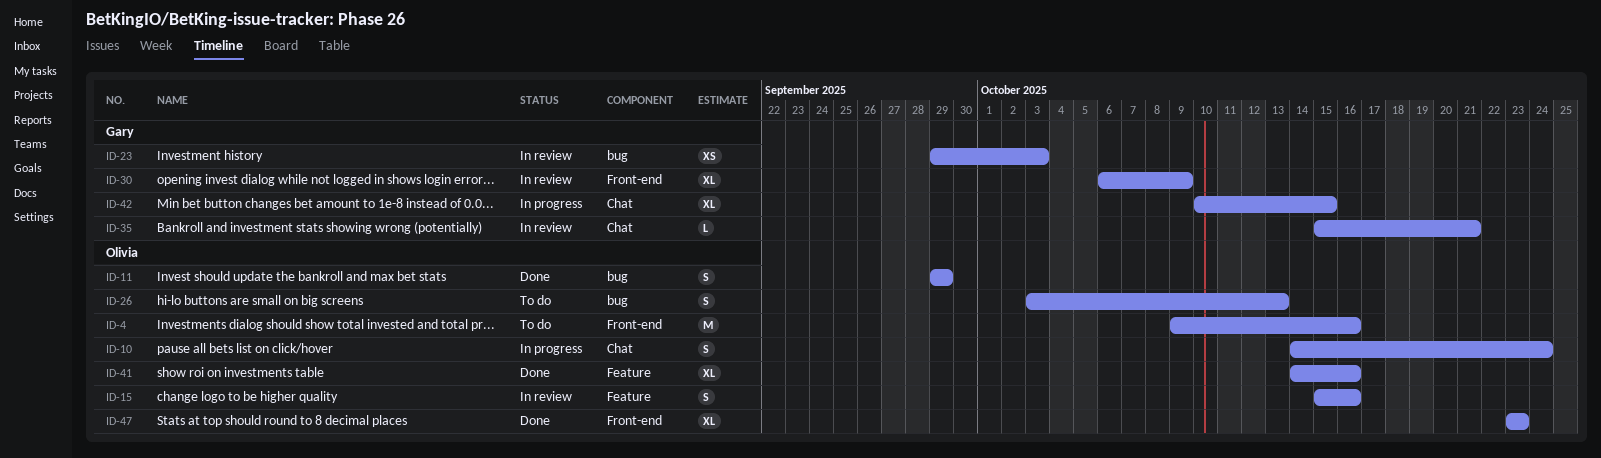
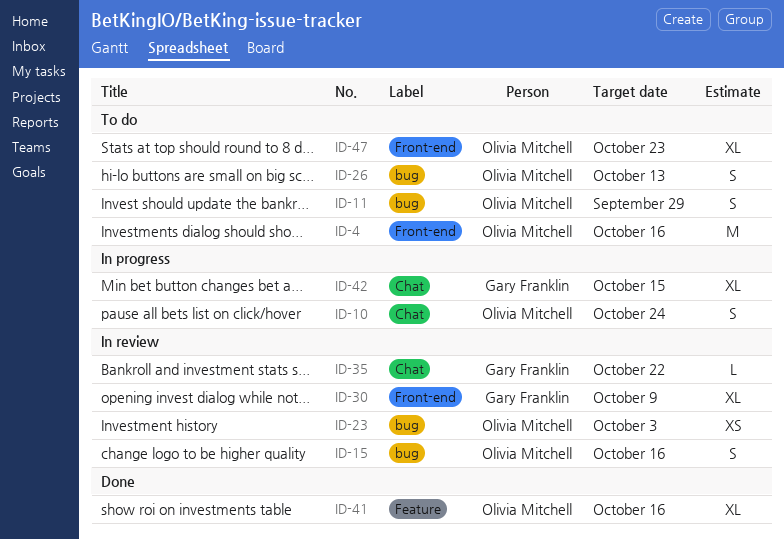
ID-11, status: Done -> To do
ID-15, label: Feature -> bug
ID-23, owner: Gary Franklin -> Olivia Mitchell
ID-35, due: Oct 21 -> Oct 22
ID-47, status: Done -> To do

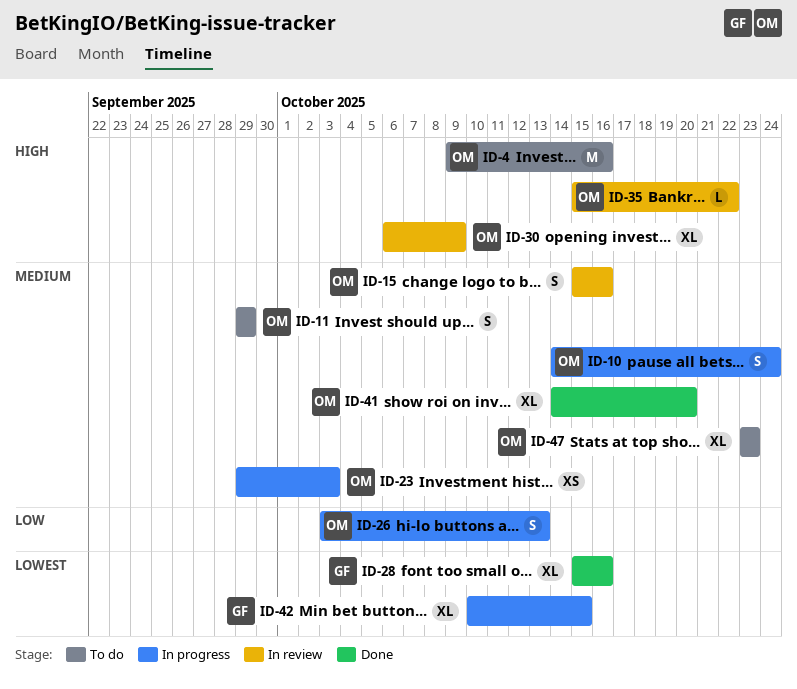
ID-23, status: In review -> In progress
ID-26, status: To do -> In progress
ID-28: none -> present
ID-30, owner: Gary Franklin -> Olivia Mitchell
ID-35, owner: Gary Franklin -> Olivia Mitchell
ID-41, due: Oct 16 -> Oct 20

